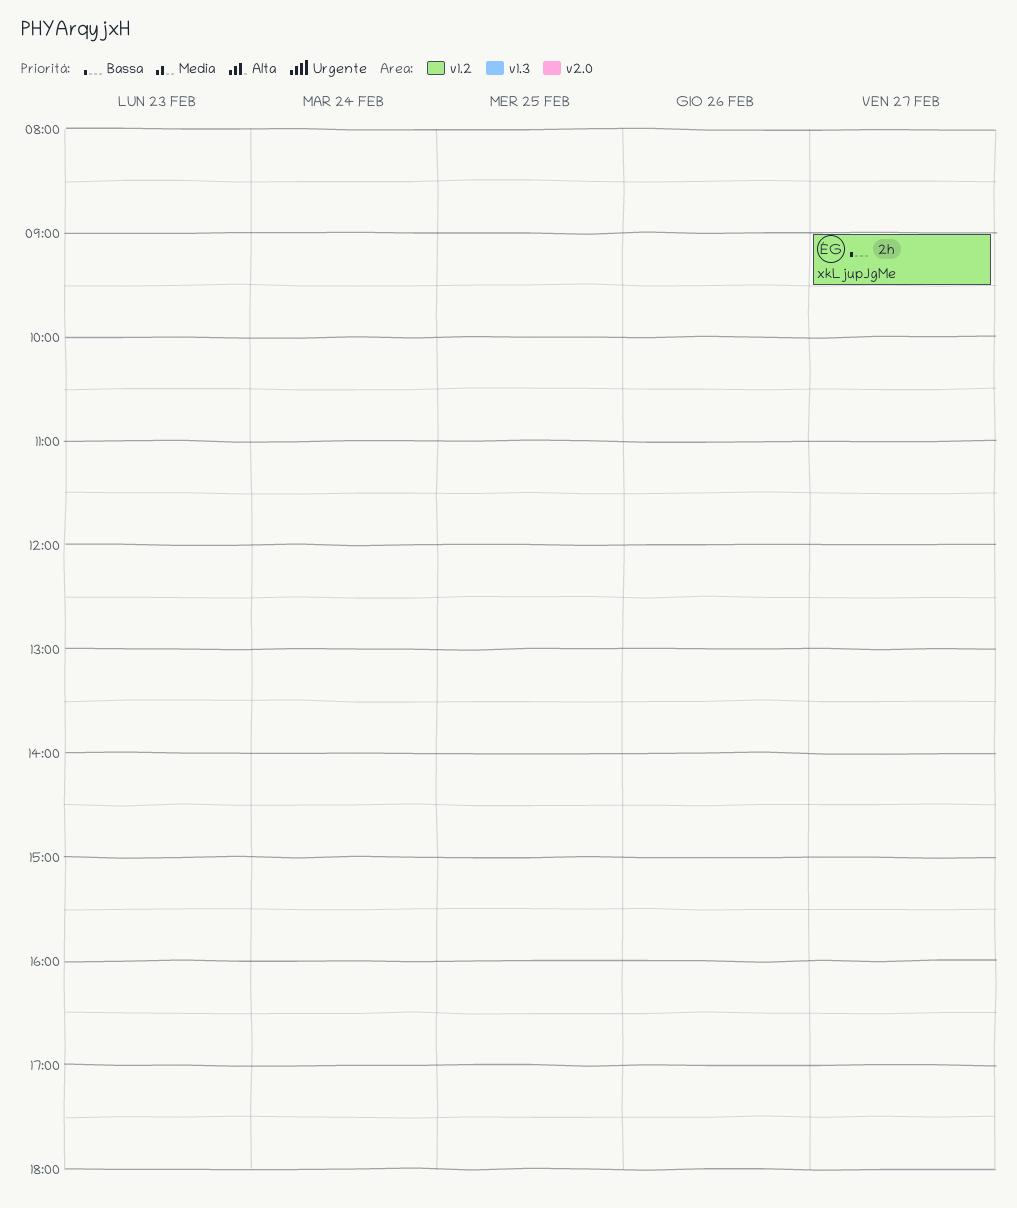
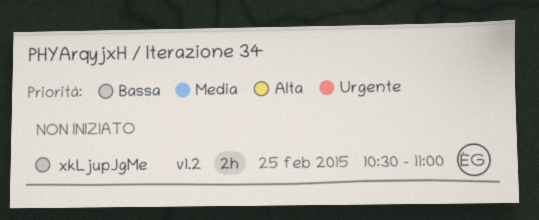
xkLjupJgMe, day: Feb 27 -> Feb 25
xkLjupJgMe, begins: 09:00 -> 10:30
xkLjupJgMe, ends: 09:30 -> 11:00

